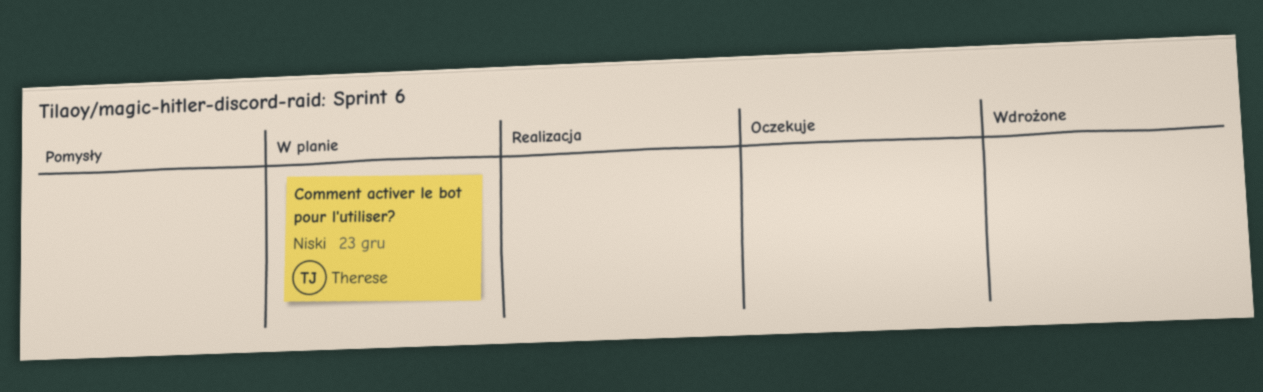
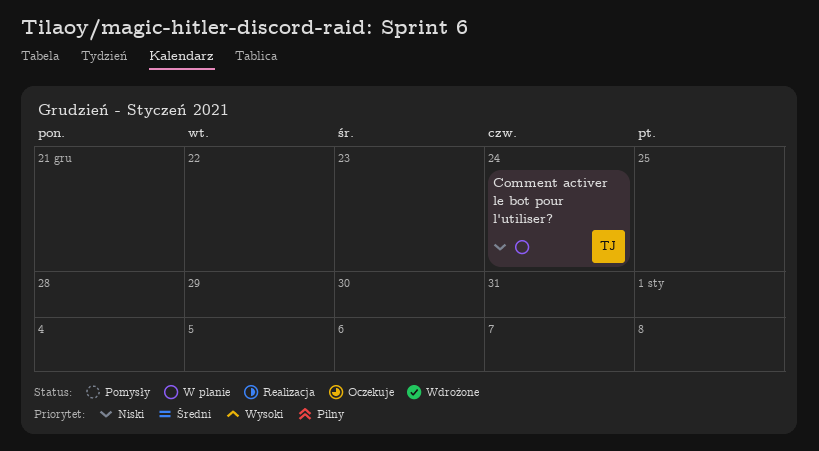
Comment activer le bot pour l'utiliser?, due: Dec 23 -> Dec 24

